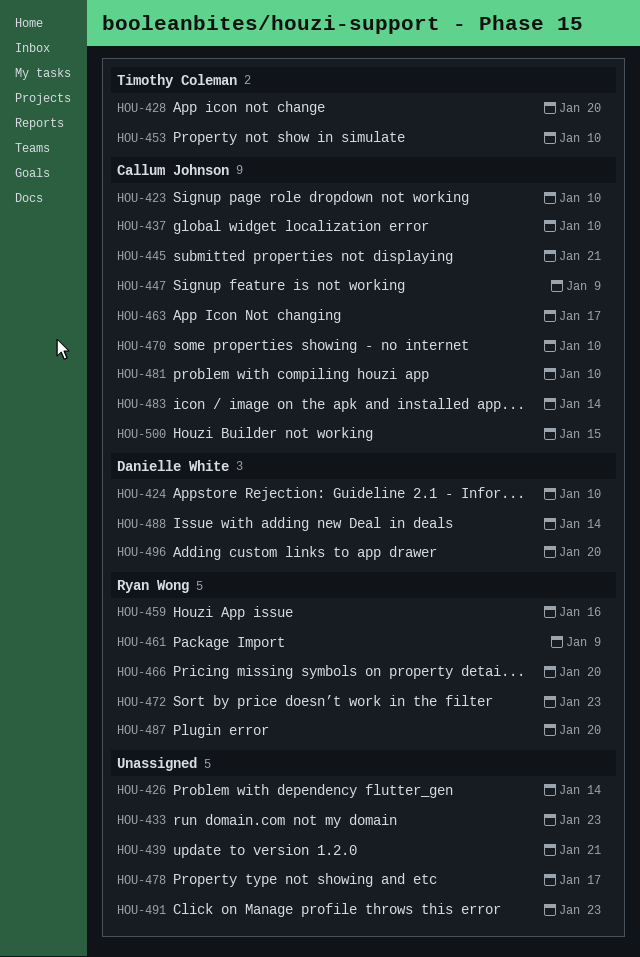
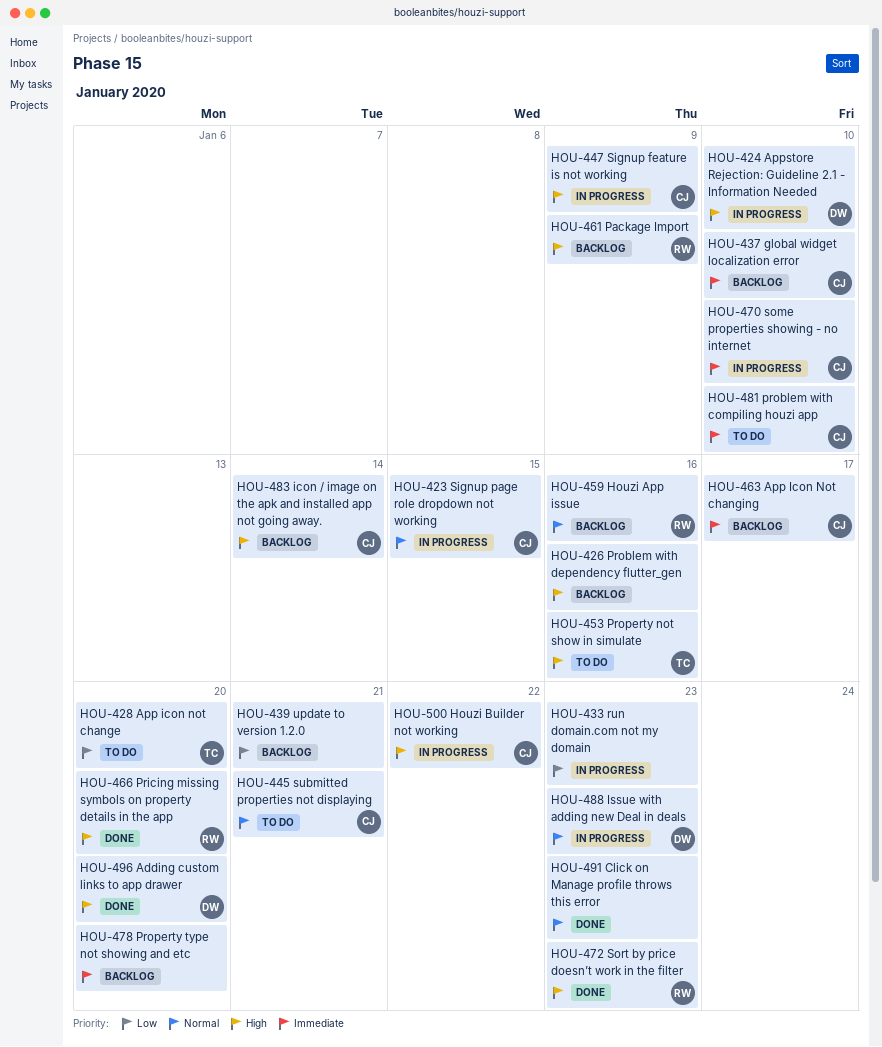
HOU-423, due: Jan 10 -> Jan 15
HOU-426, due: Jan 14 -> Jan 16
HOU-453, due: Jan 10 -> Jan 16
HOU-478, due: Jan 17 -> Jan 20
HOU-487: present -> none
HOU-488, due: Jan 14 -> Jan 23
HOU-500, due: Jan 15 -> Jan 22

